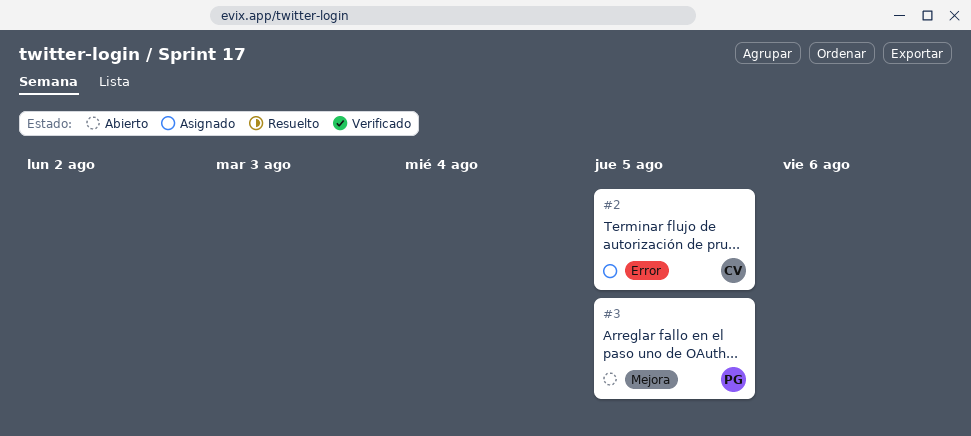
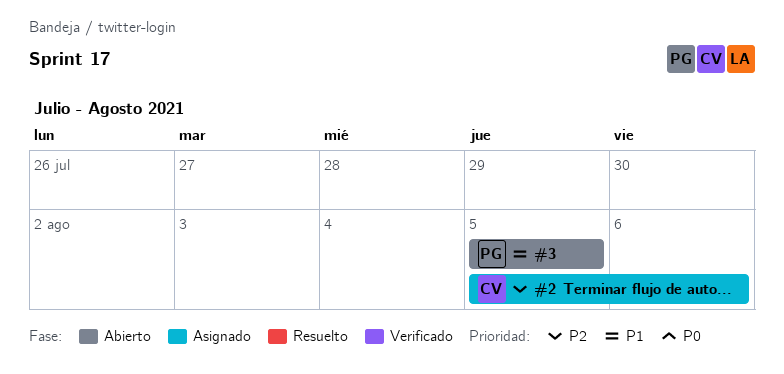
#2, due: Aug 5 -> Aug 6

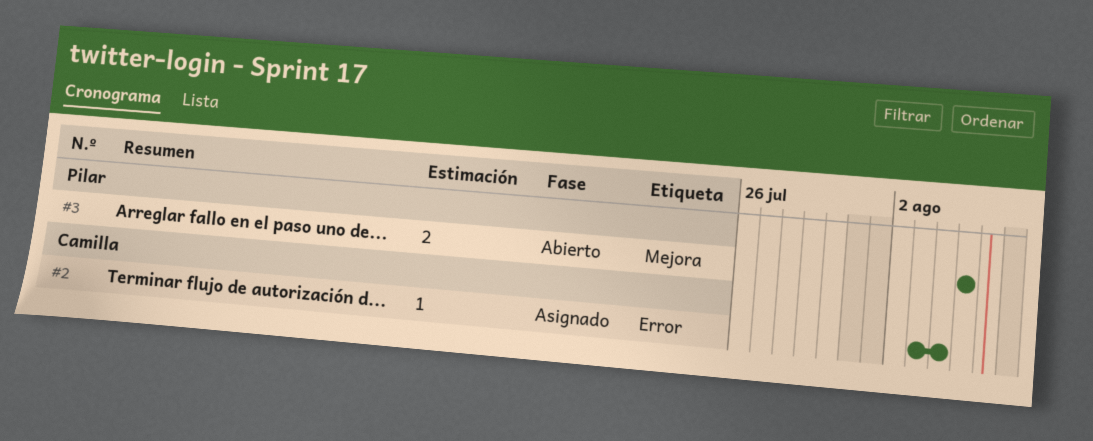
#2, start: Aug 5 -> Aug 3
#2, due: Aug 6 -> Aug 4

